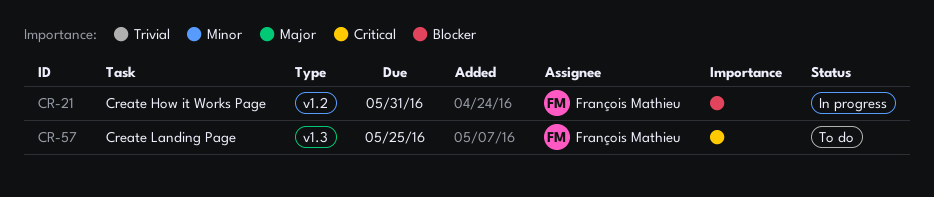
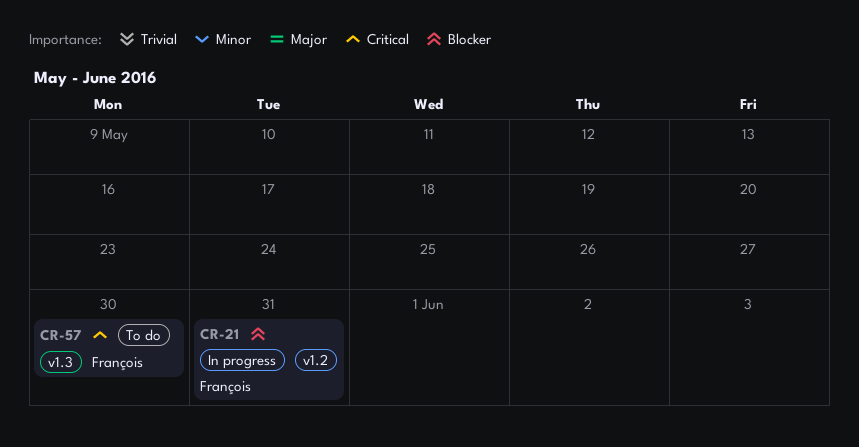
CR-57, due: May 25 -> May 30

